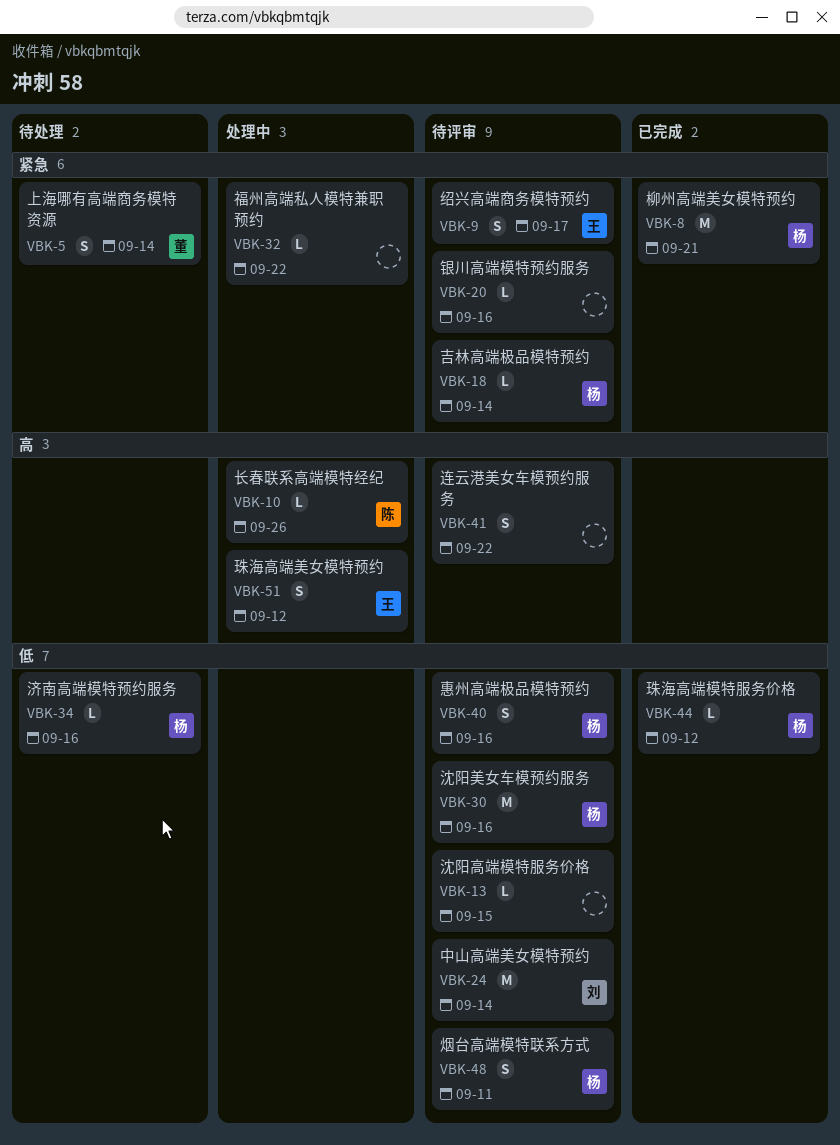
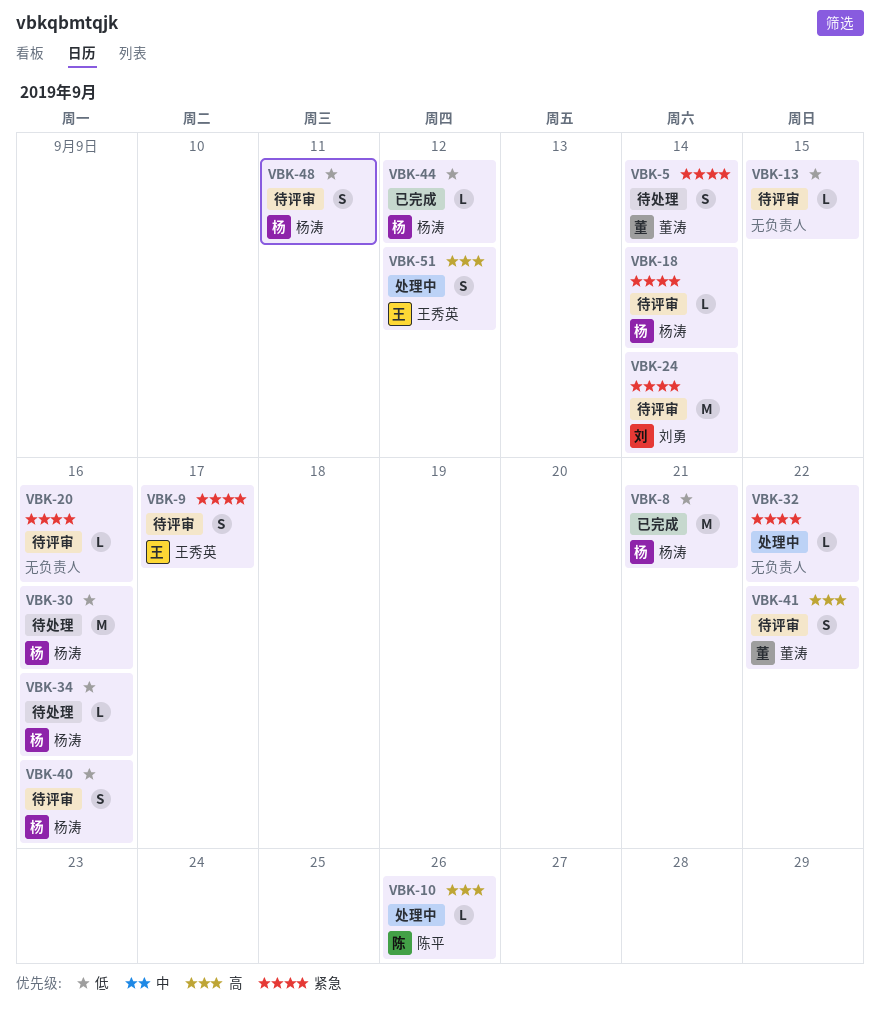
VBK-8, priority: 紧急 -> 低
VBK-24, priority: 低 -> 紧急
VBK-30, status: 待评审 -> 待处理
VBK-41, owner: none -> 董涛

